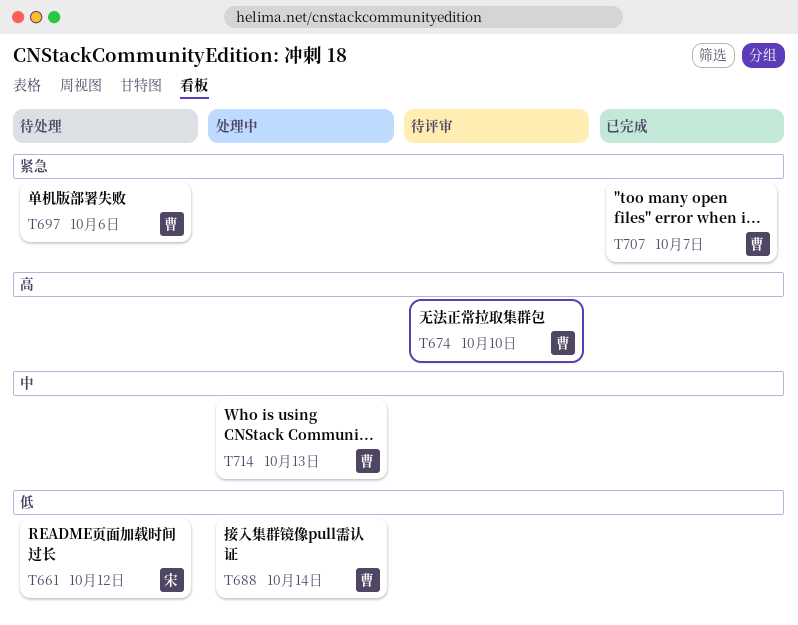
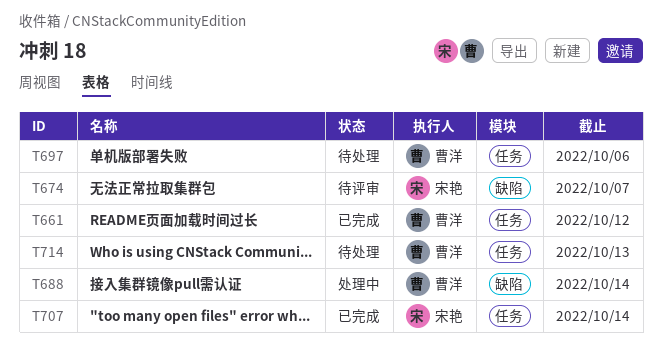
T661, status: 待处理 -> 已完成
T661, owner: 宋艳 -> 曹洋
T674, owner: 曹洋 -> 宋艳
T674, due: Oct 10 -> Oct 7
T707, owner: 曹洋 -> 宋艳
T707, due: Oct 7 -> Oct 14
T714, status: 处理中 -> 待处理

